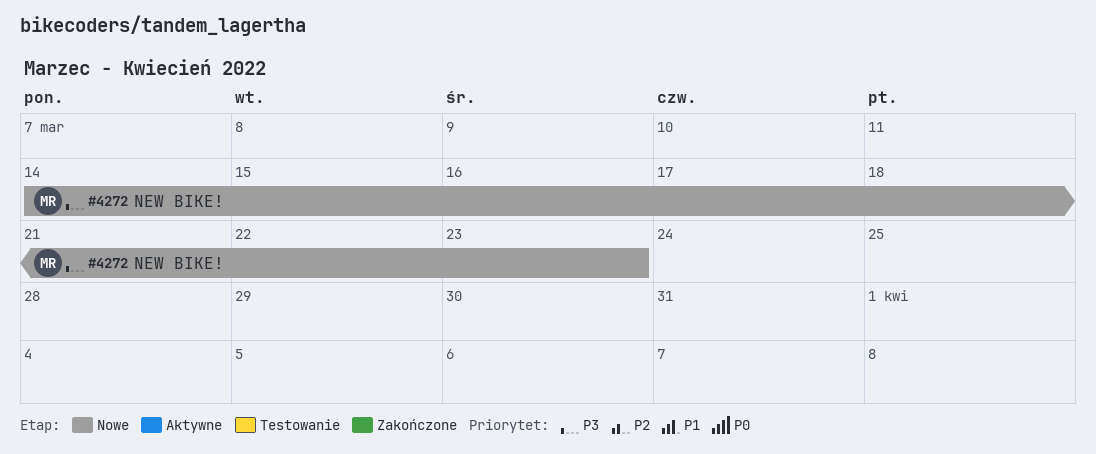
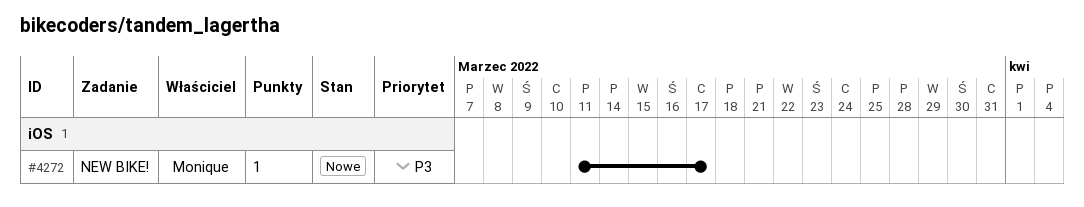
#4272, start: Mar 14 -> Mar 11
#4272, due: Mar 23 -> Mar 17

